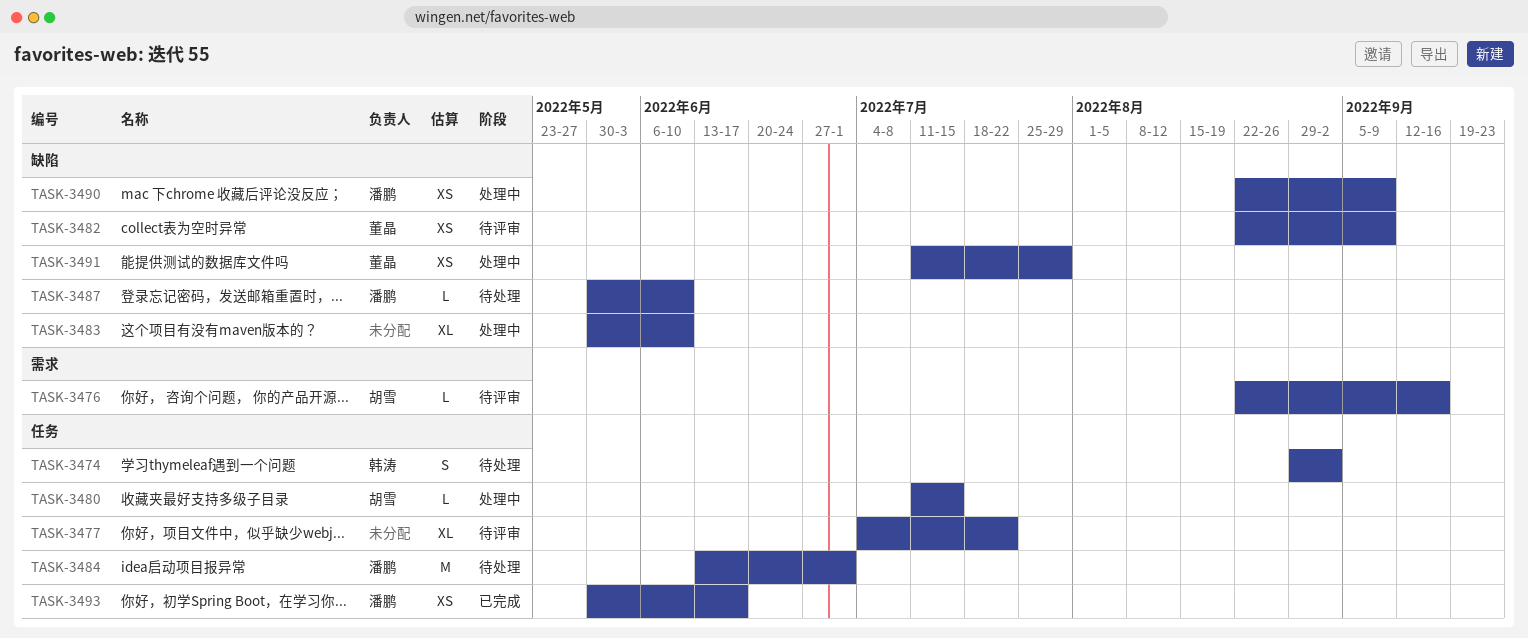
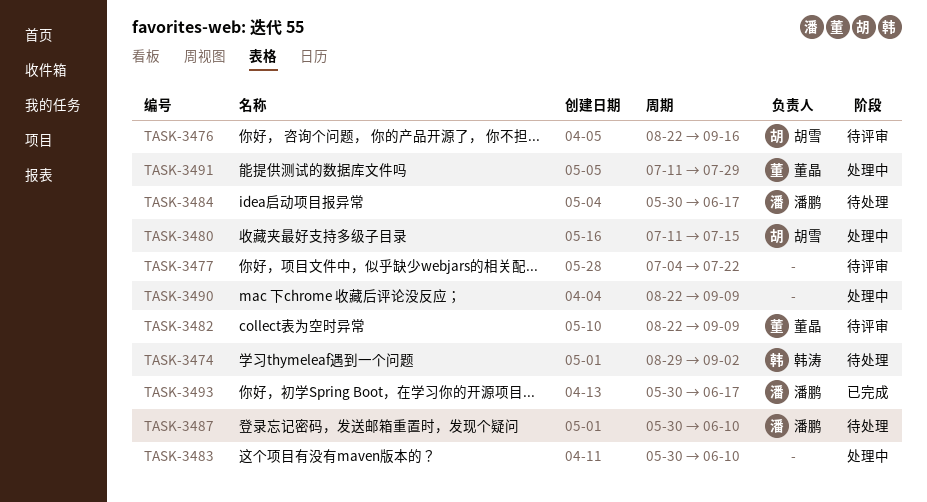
TASK-3484, start: Jun 13 -> May 30
TASK-3484, due: Jul 1 -> Jun 17
TASK-3490, owner: 潘鹏 -> none

